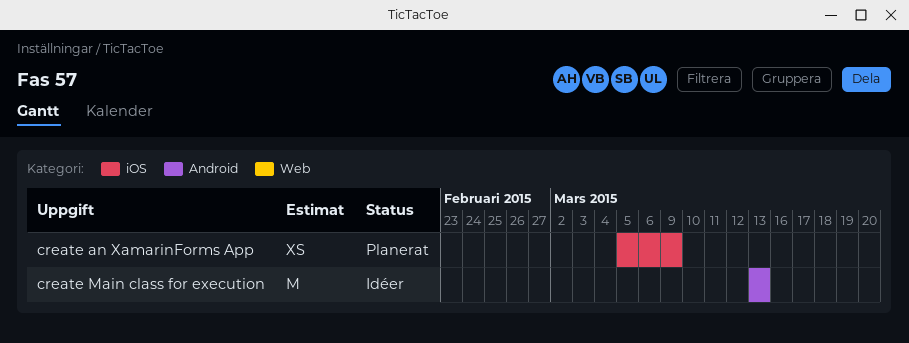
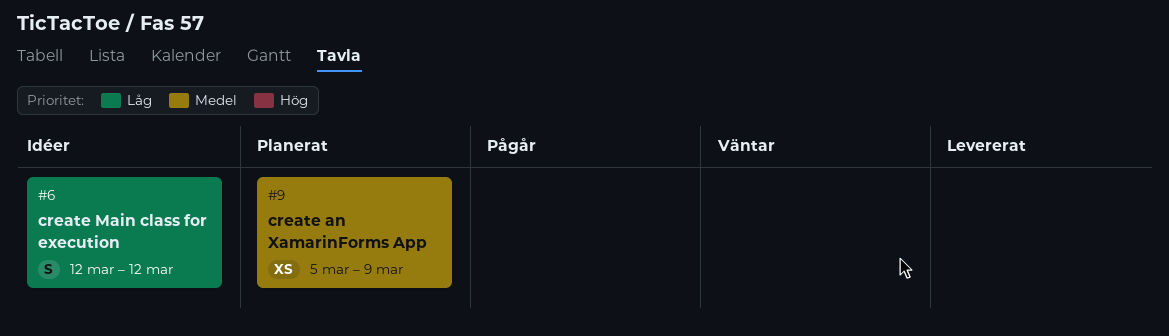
create Main class for execution, estimate: M -> S
create Main class for execution, start: Mar 13 -> Mar 12
create Main class for execution, due: Mar 13 -> Mar 12

